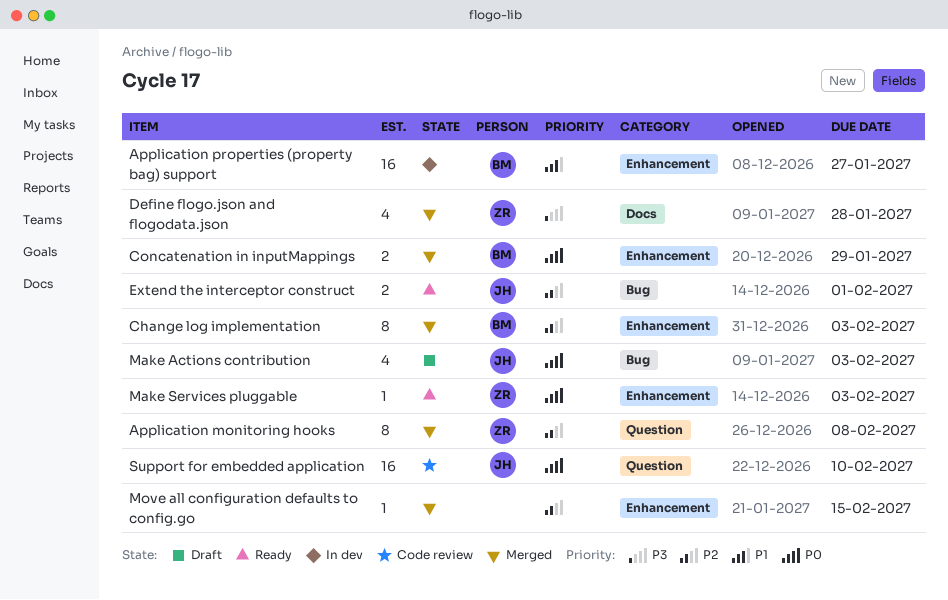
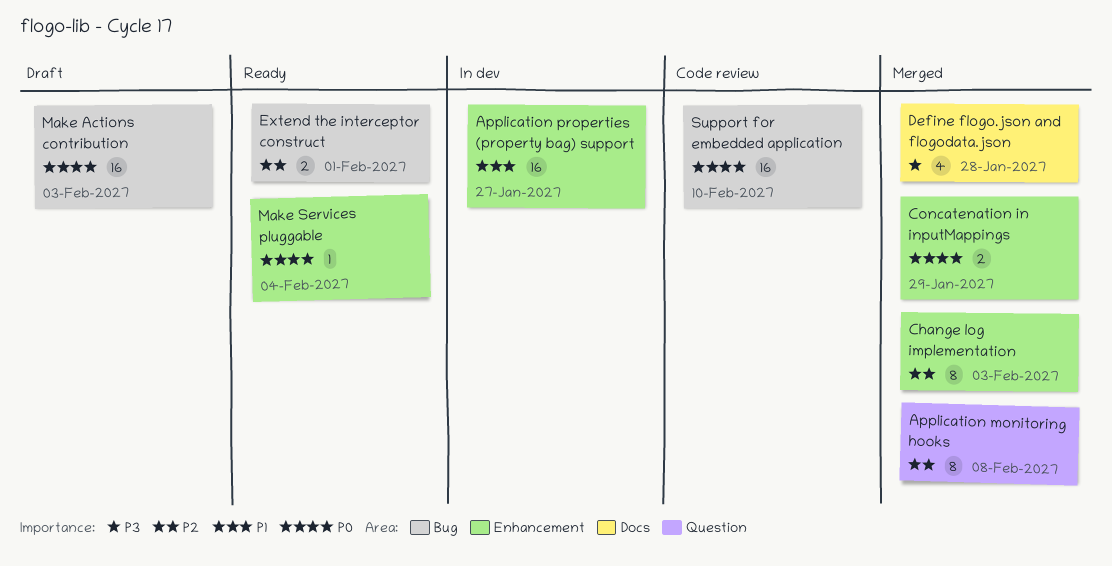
Make Actions contribution, estimate: 4 -> 16
Make Services pluggable, due: Feb 3 -> Feb 4
Move all configuration defaults to config.go: present -> none
Support for embedded application, label: Question -> Bug

